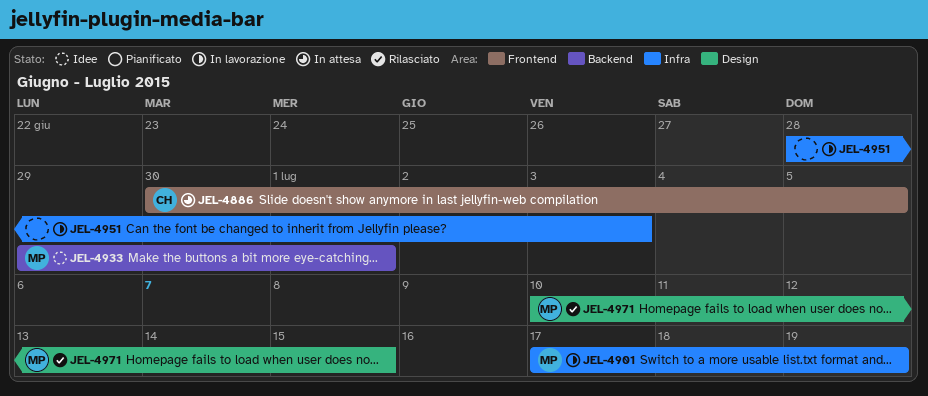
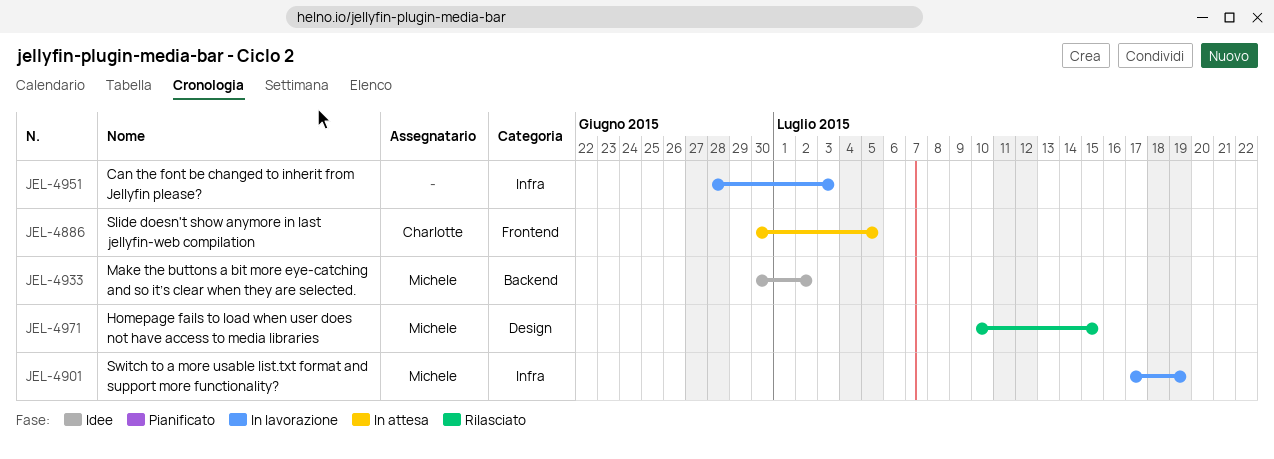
JEL-4933, start: Jun 29 -> Jun 30
JEL-4933, due: Jul 1 -> Jul 2

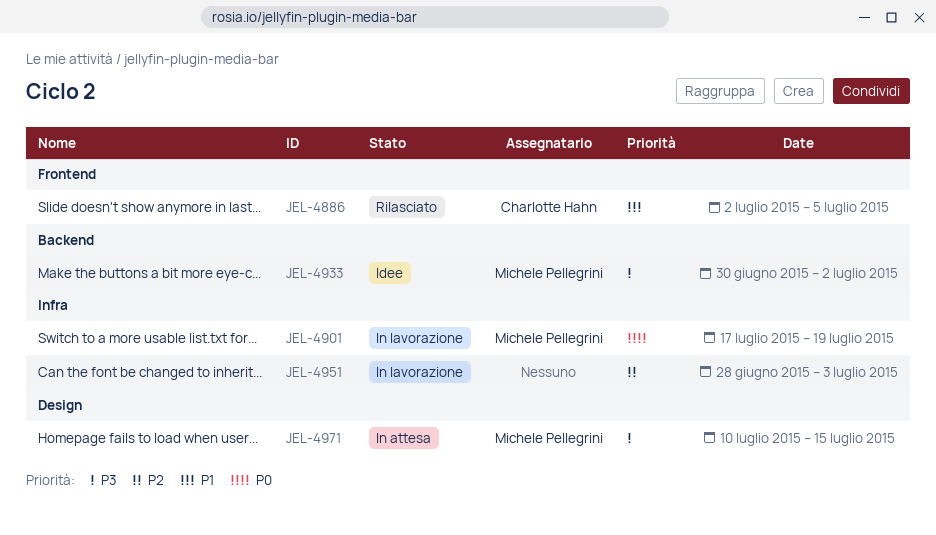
JEL-4886, status: In attesa -> Rilasciato
JEL-4886, start: Jun 30 -> Jul 2
JEL-4971, status: Rilasciato -> In attesa

